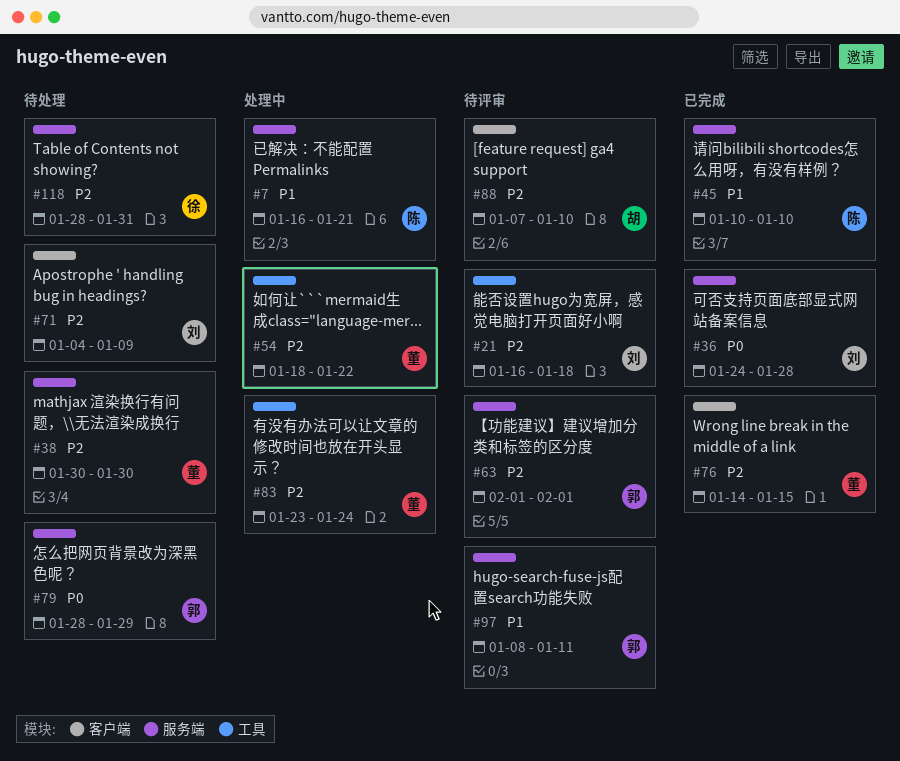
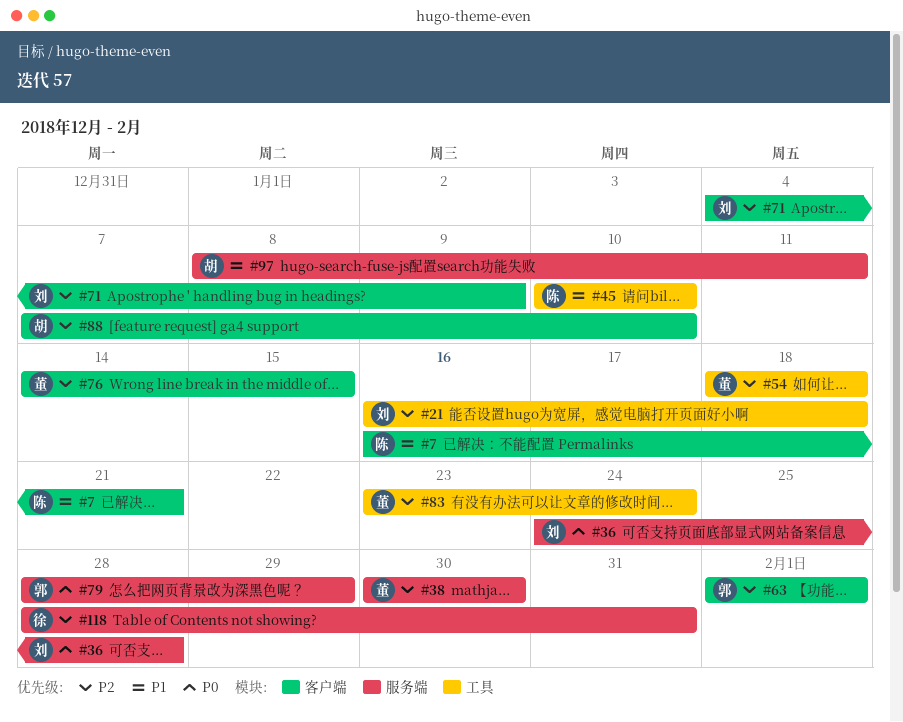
#7, label: 服务端 -> 客户端
#45, label: 服务端 -> 工具
#54, due: Jan 22 -> Jan 18
#63, label: 服务端 -> 客户端
#97, owner: 郭 -> 胡

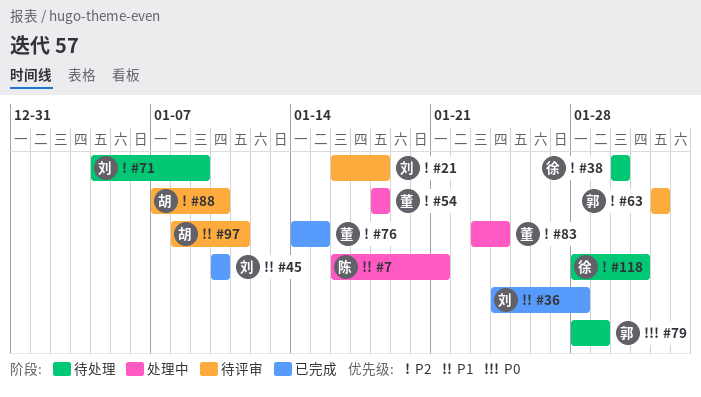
#36, priority: P0 -> P1
#38, owner: 董 -> 徐
#45, owner: 陈 -> 刘

